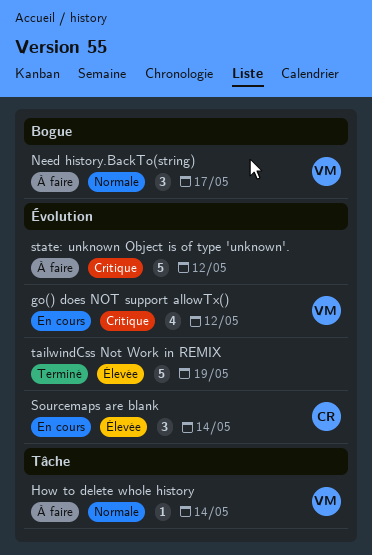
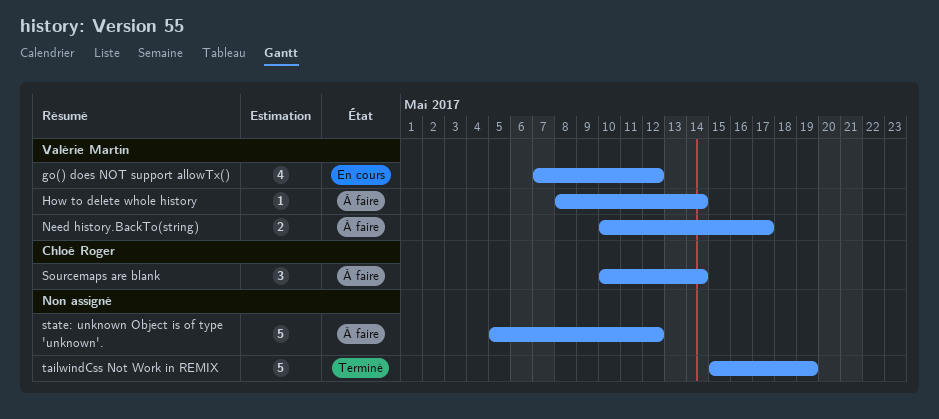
Need history.BackTo(string), estimate: 3 -> 2
Sourcemaps are blank, status: En cours -> À faire

